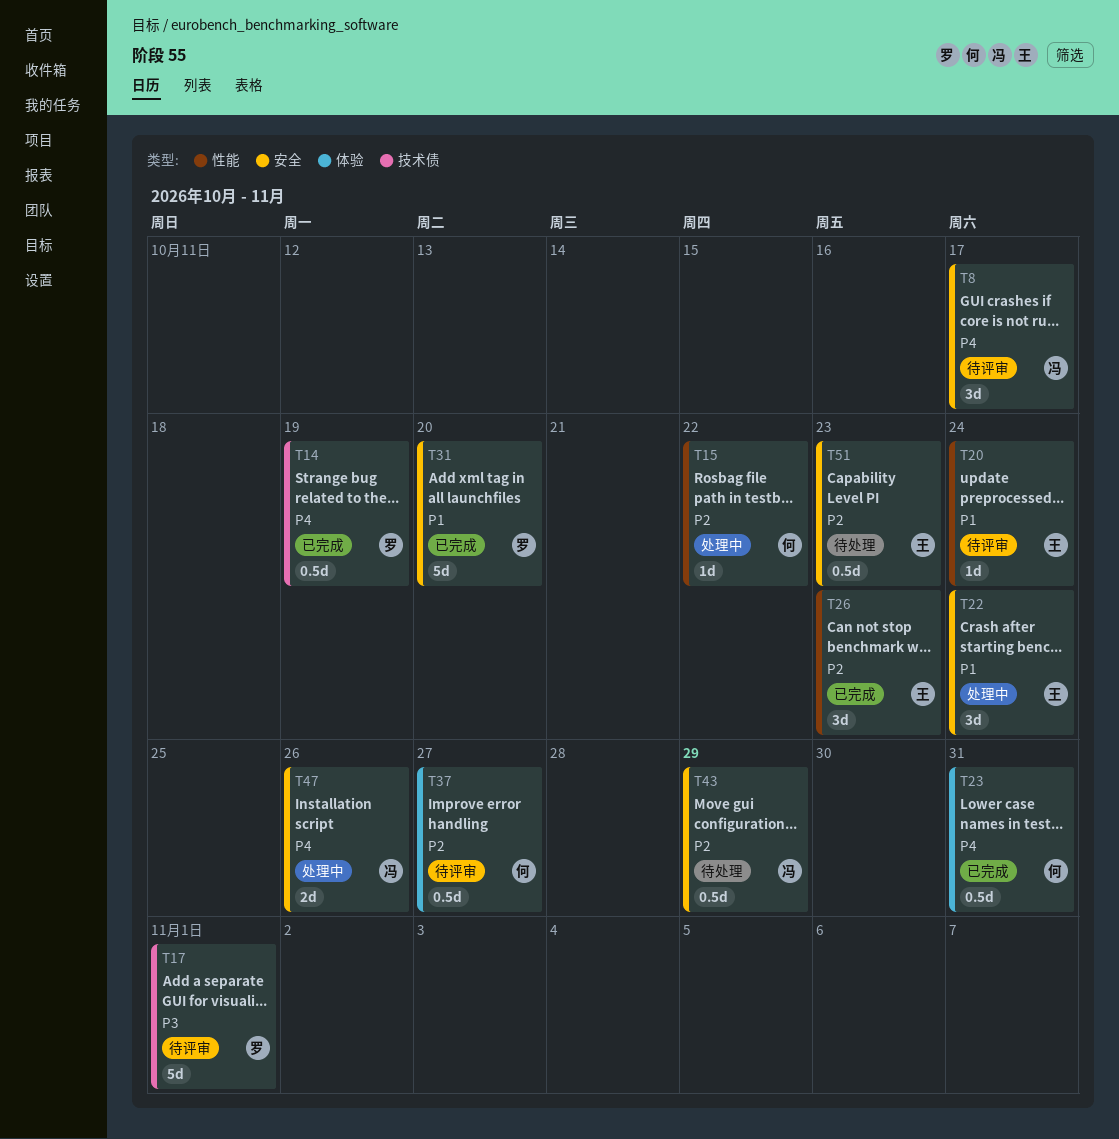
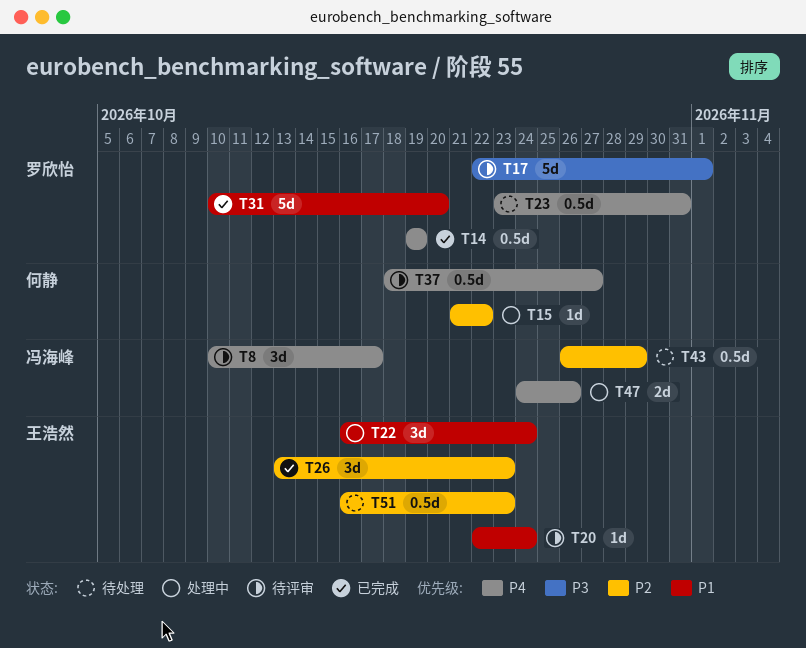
T23, status: 已完成 -> 待处理
T23, owner: 何静 -> 罗欣怡
T37, priority: P2 -> P4

